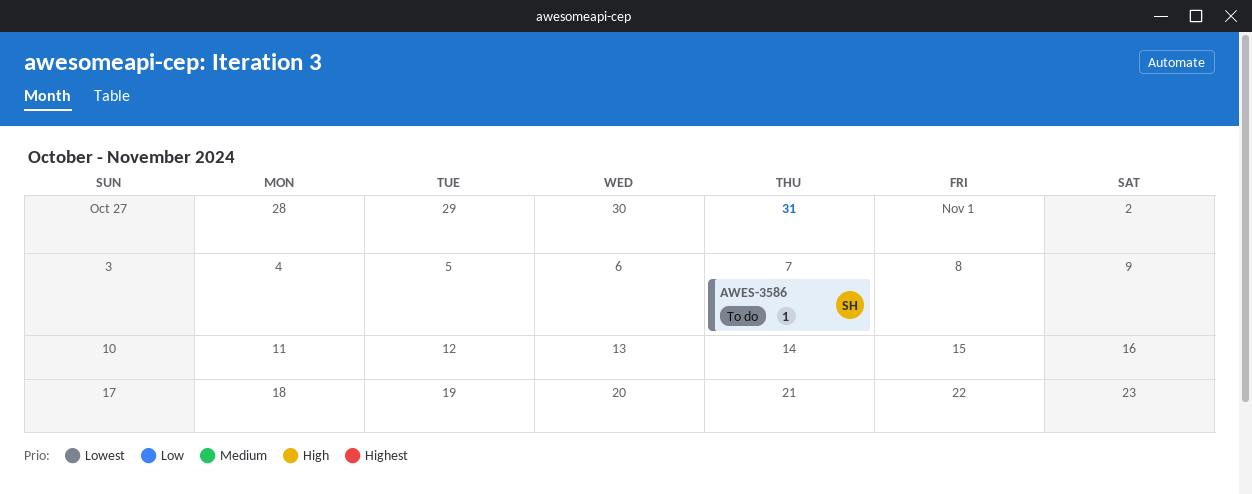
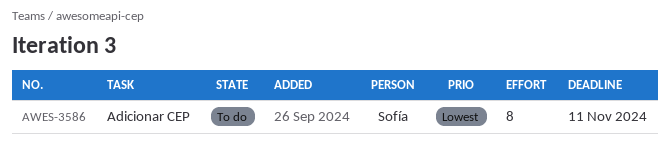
AWES-3586, estimate: 1 -> 8
AWES-3586, due: Nov 7 -> Nov 11

